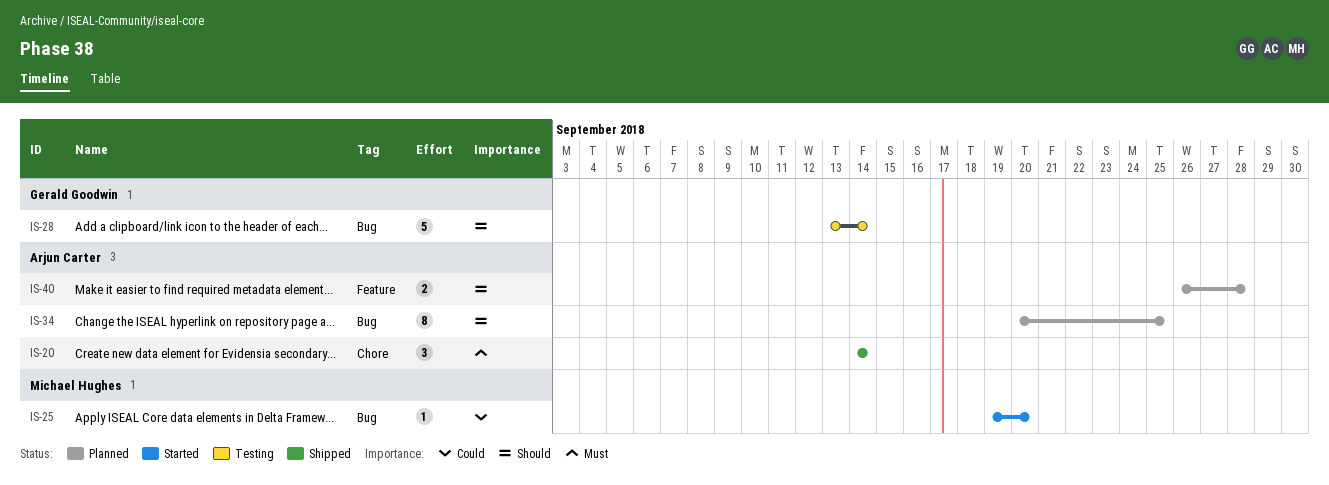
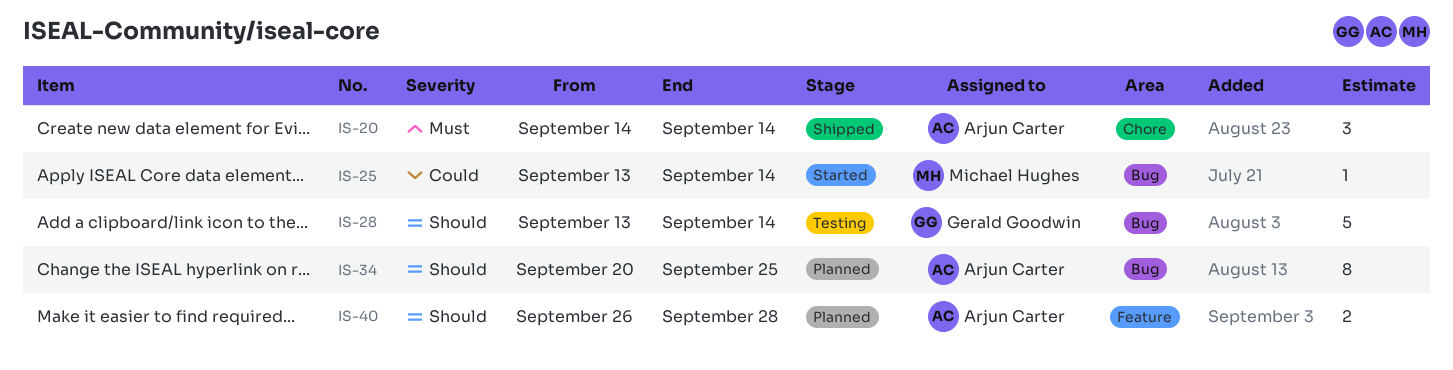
IS-25, start: Sep 19 -> Sep 13
IS-25, due: Sep 20 -> Sep 14

